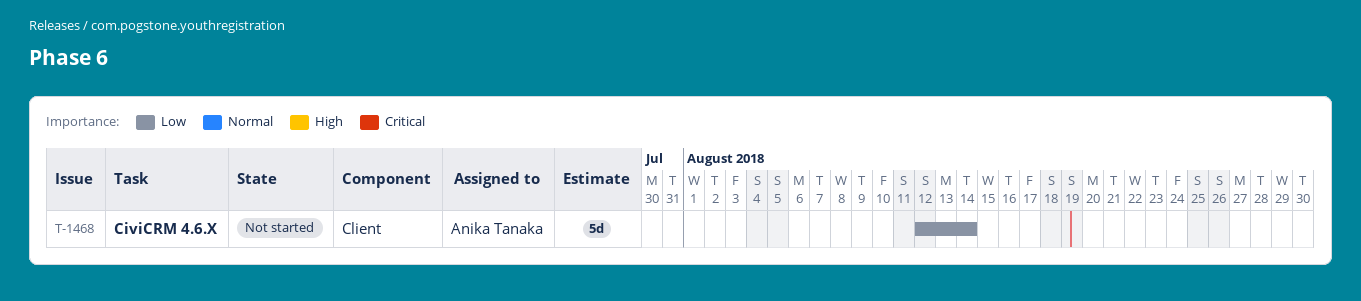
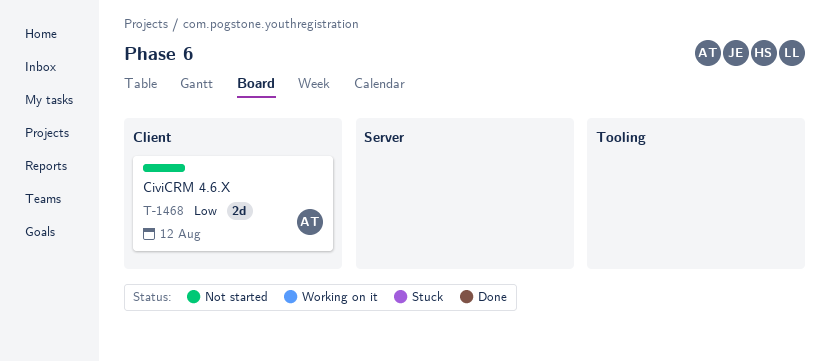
T-1468, estimate: 5d -> 2d
T-1468, due: Aug 14 -> Aug 12

